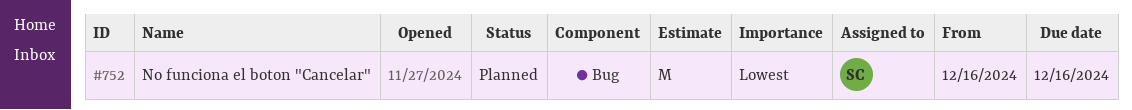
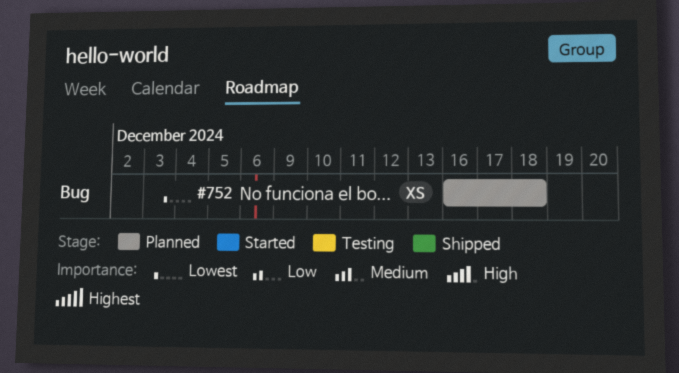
#752, estimate: M -> XS
#752, due: Dec 16 -> Dec 18

